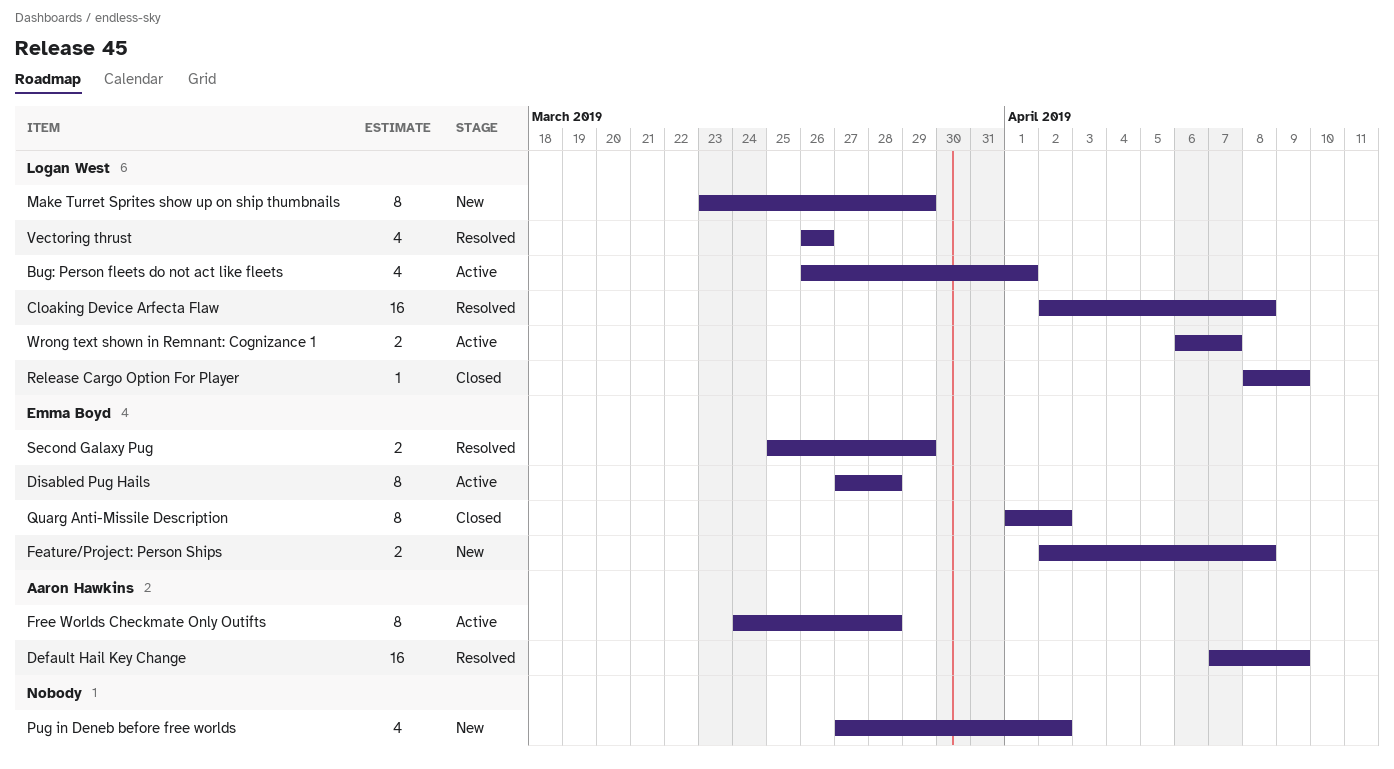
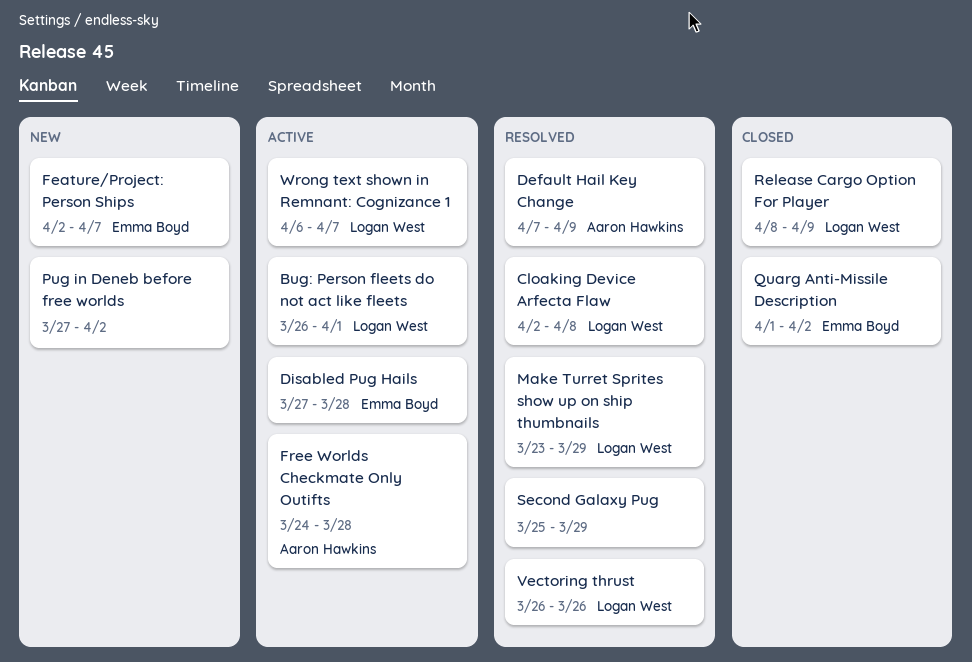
Feature/Project: Person Ships, due: Apr 8 -> Apr 7
Make Turret Sprites show up on ship thumbnails, status: New -> Resolved
Second Galaxy Pug, owner: Emma Boyd -> none

